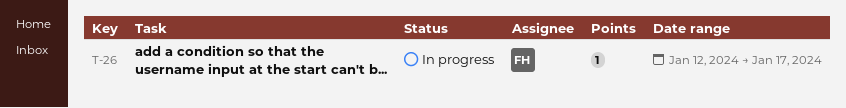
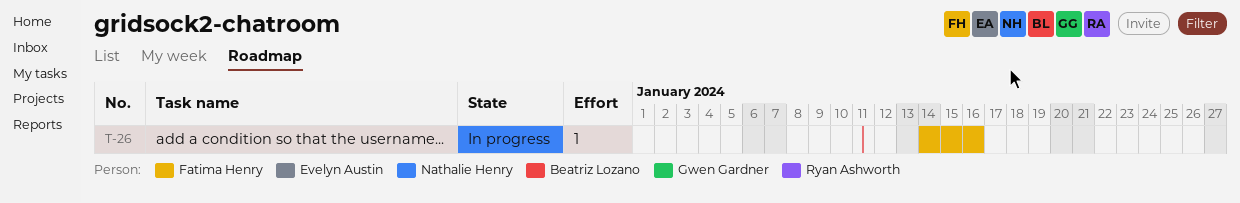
T-26, start: Jan 12 -> Jan 14
T-26, due: Jan 17 -> Jan 16

